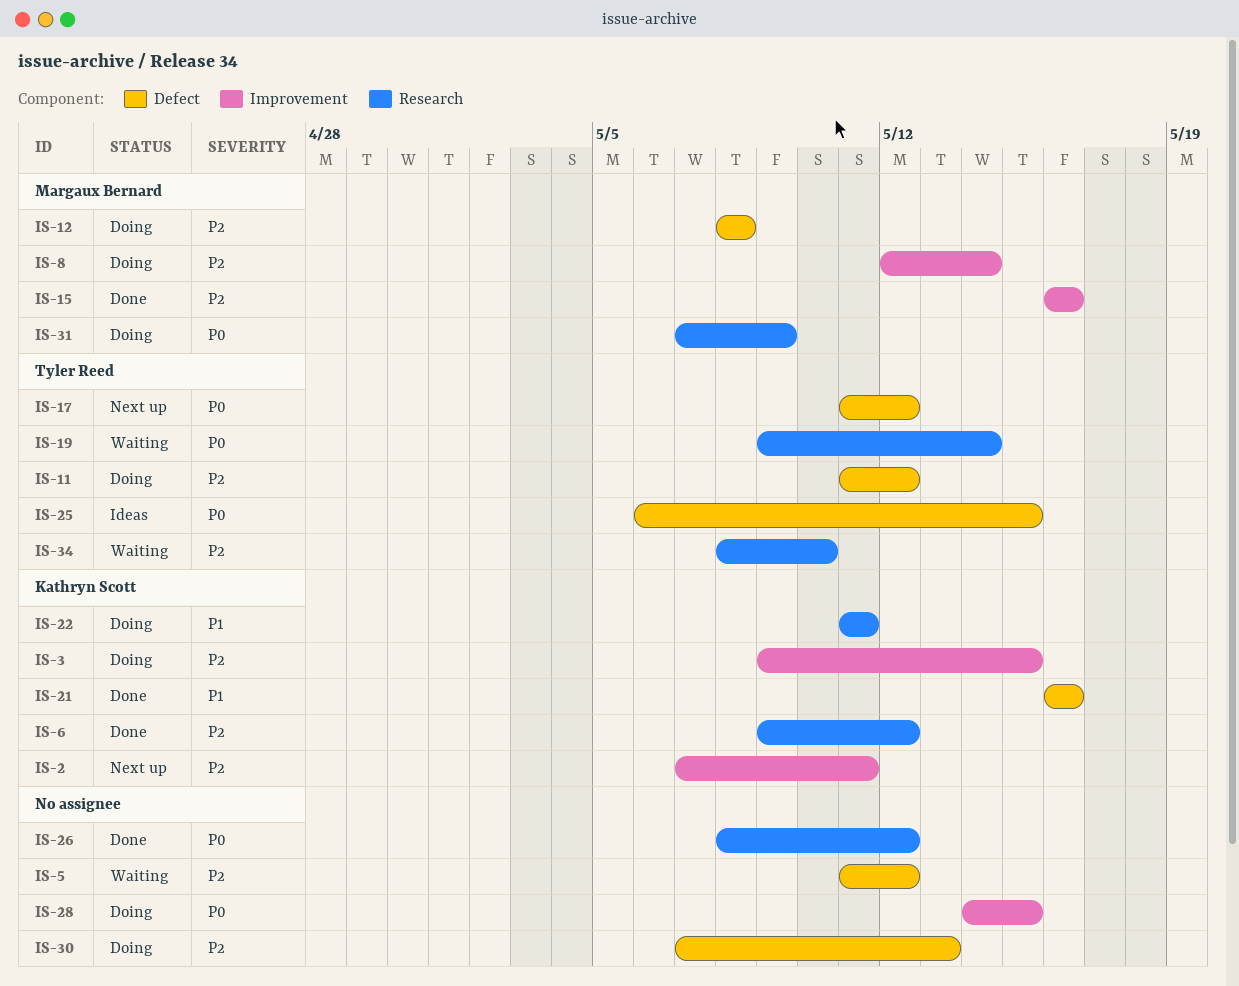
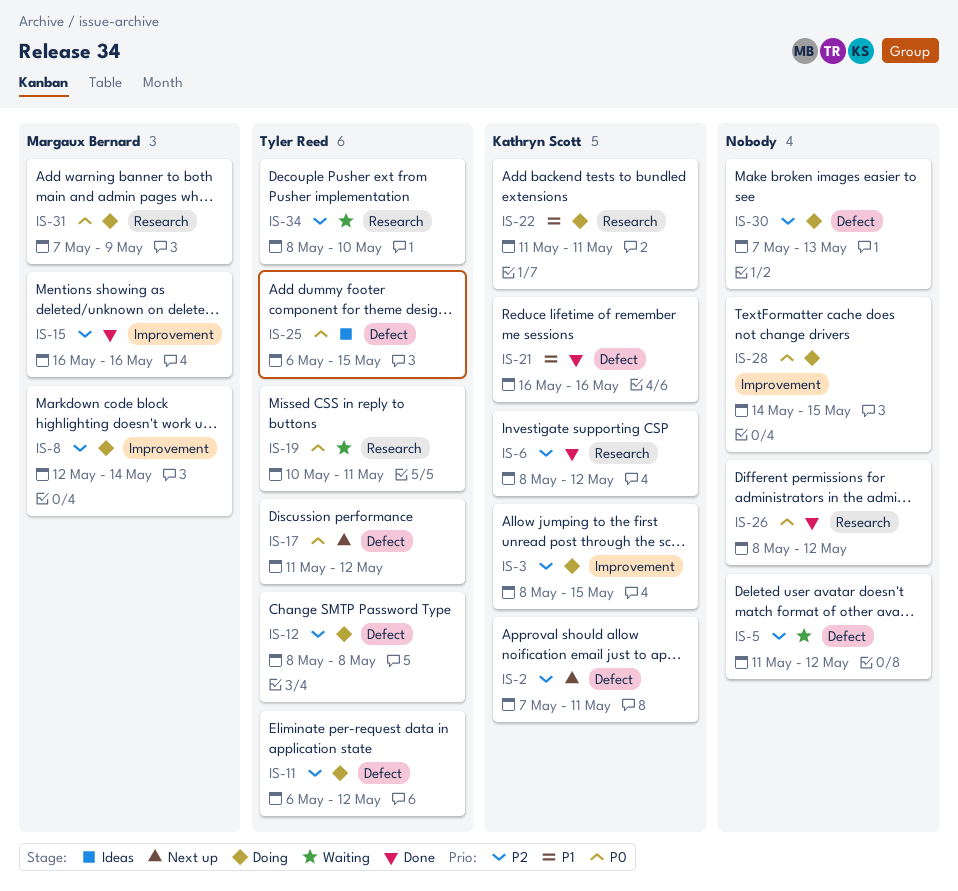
IS-2, label: Improvement -> Defect
IS-3, start: May 9 -> May 8
IS-6, start: May 9 -> May 8
IS-11, start: May 11 -> May 6
IS-12, owner: Margaux Bernard -> Tyler Reed
IS-19, start: May 9 -> May 10
IS-19, due: May 14 -> May 11

